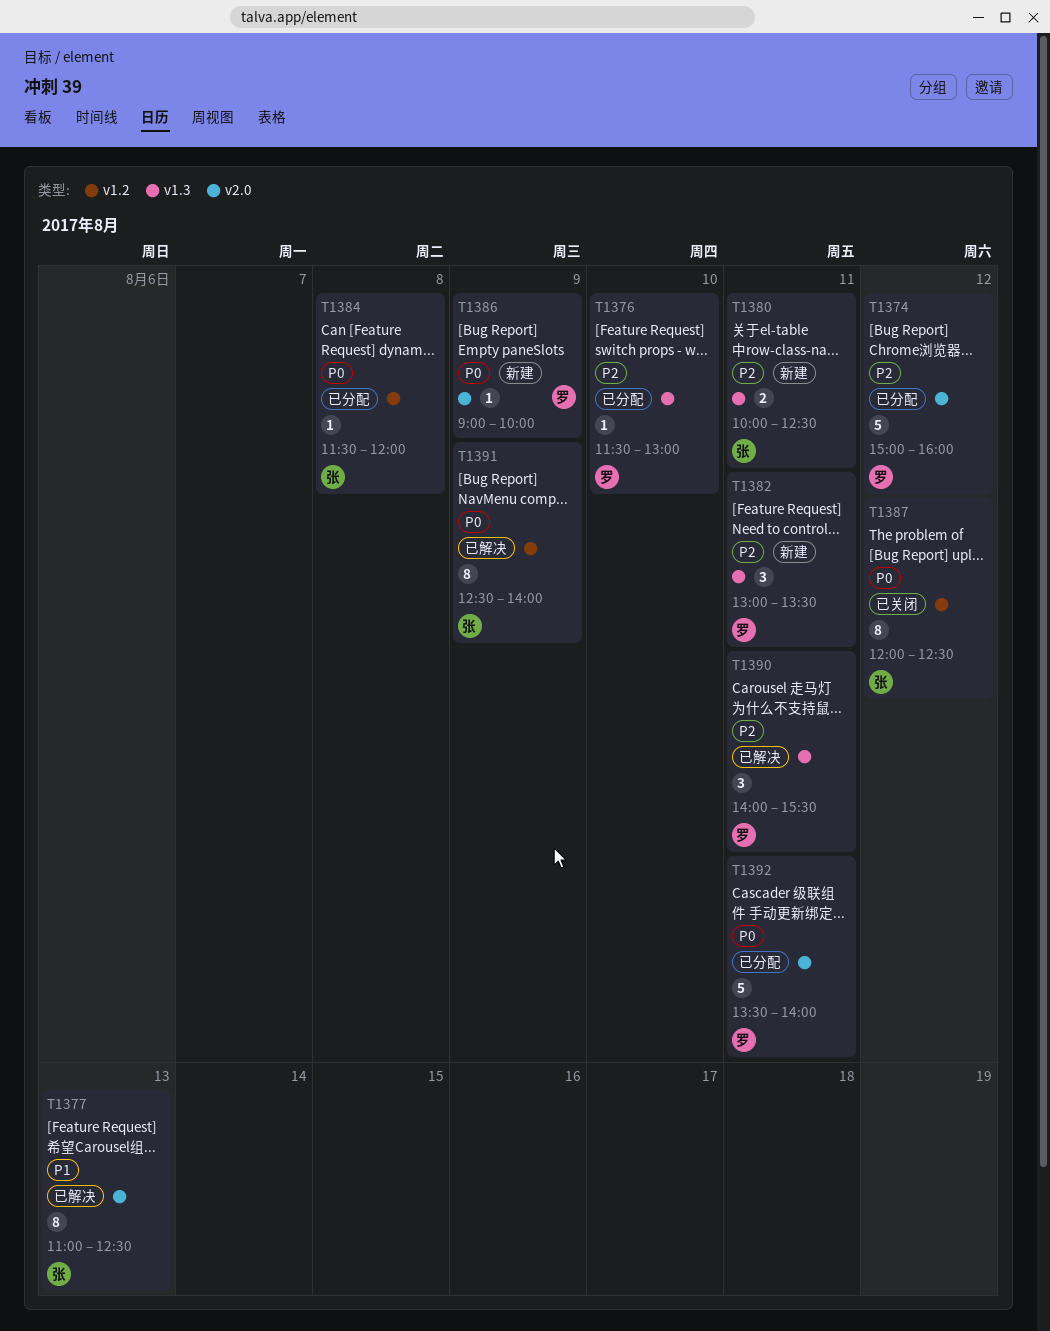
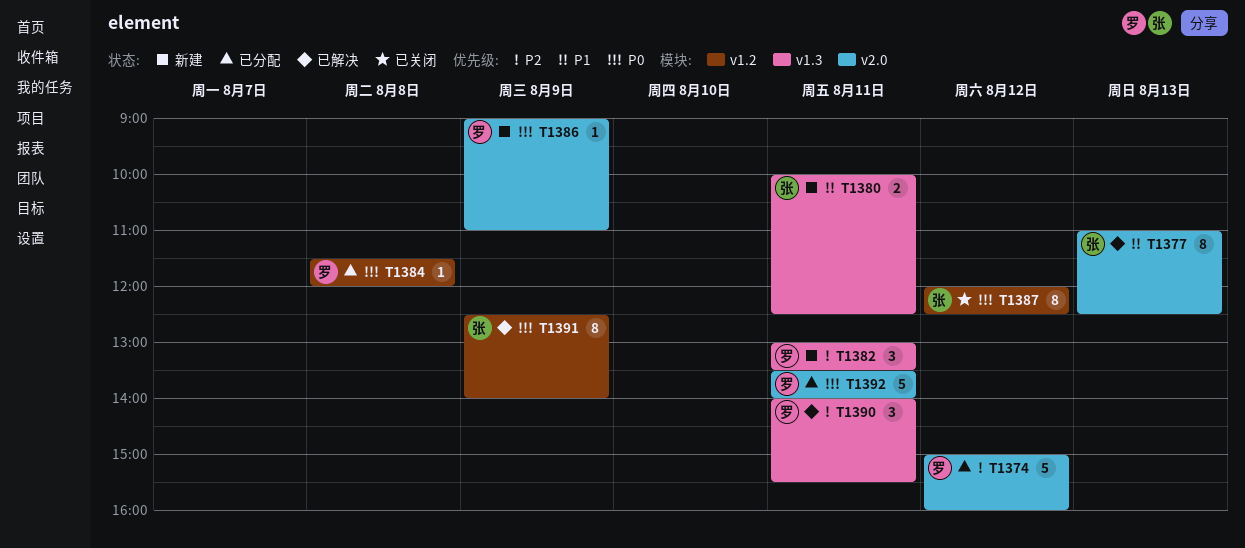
T1376: present -> none
T1380, priority: P2 -> P1
T1384, owner: 张 -> 罗
T1386, ends: 10:00 -> 11:00

